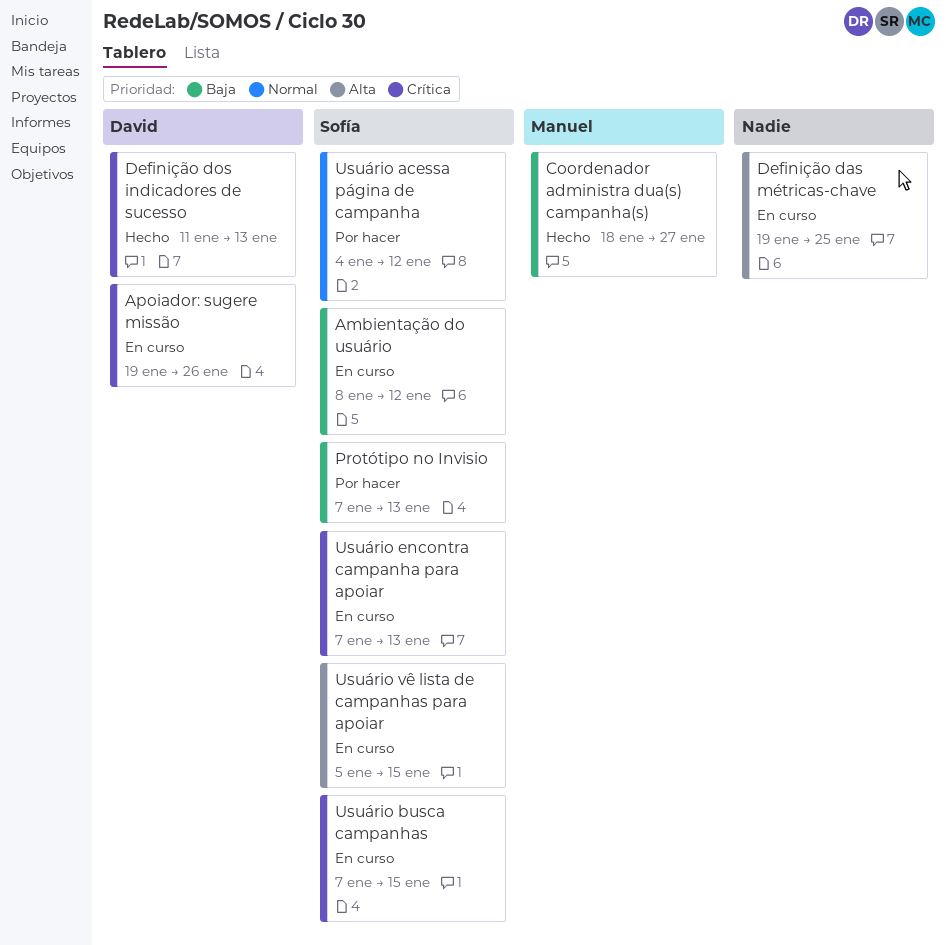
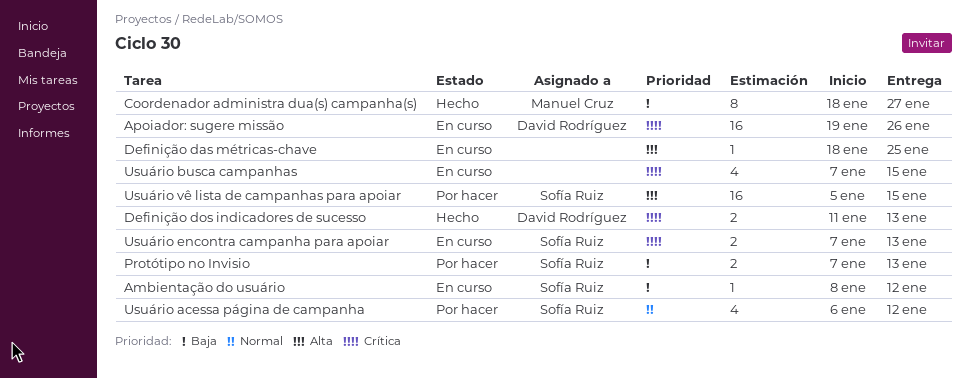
Definição das métricas-chave, start: Jan 19 -> Jan 18
Usuário acessa página de campanha, start: Jan 4 -> Jan 6
Usuário busca campanhas, owner: Sofía Ruiz -> none
Usuário vê lista de campanhas para apoiar, status: En curso -> Por hacer

